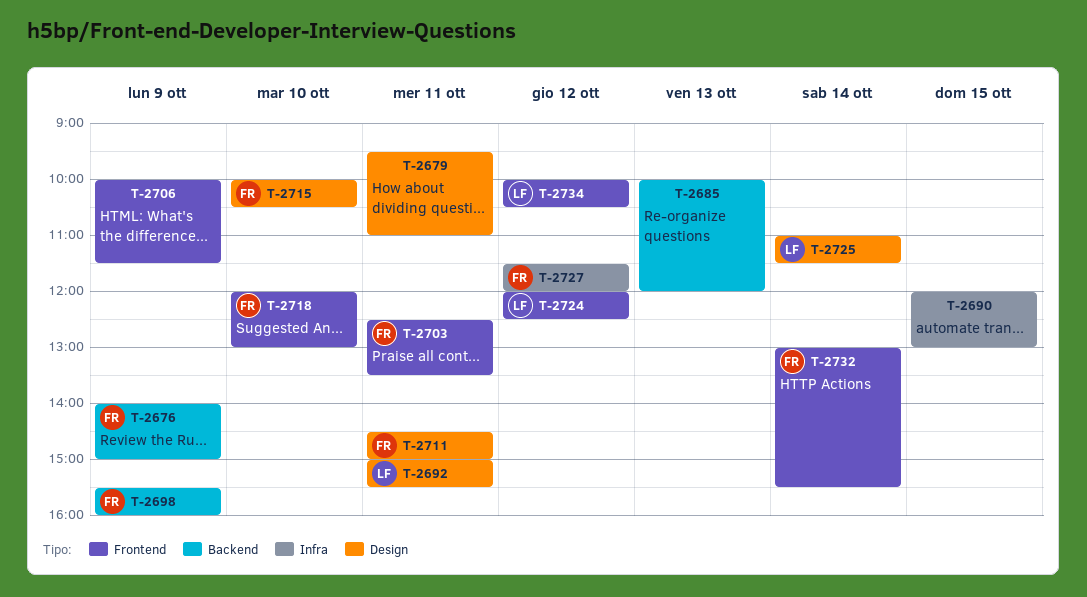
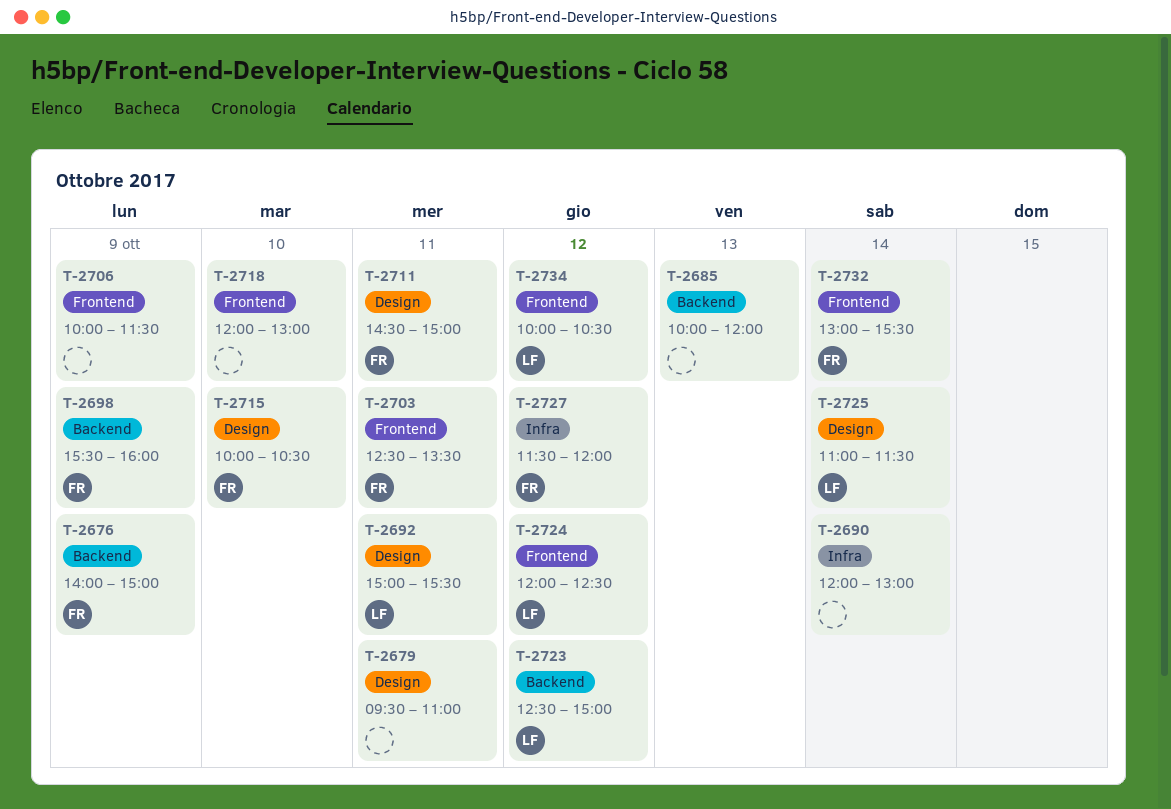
T-2690, day: Oct 15 -> Oct 14
T-2718, owner: FR -> none
T-2723: none -> present

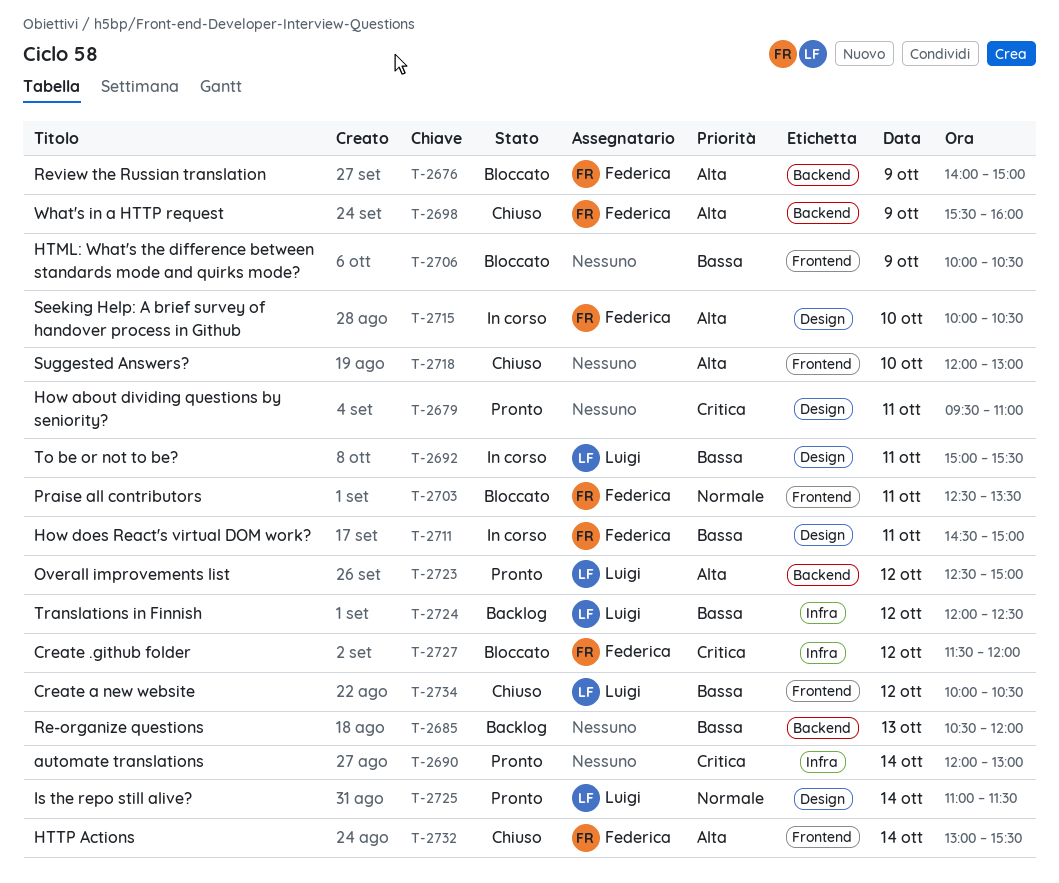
T-2685, begins: 10:00 -> 10:30
T-2706, ends: 11:30 -> 10:30
T-2724, label: Frontend -> Infra

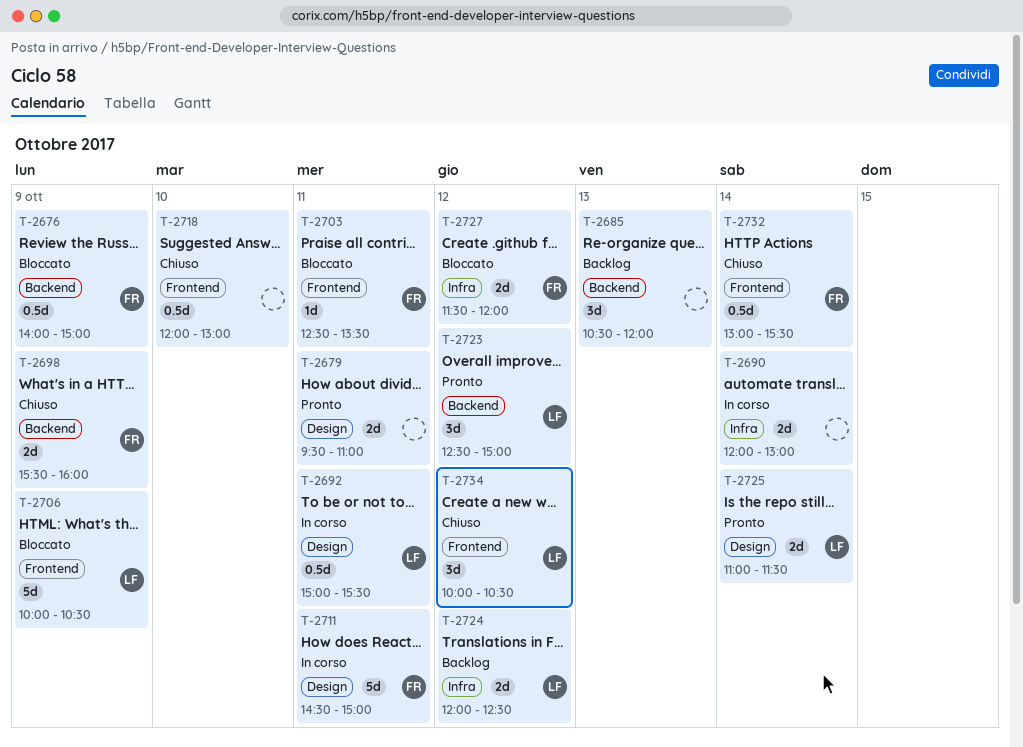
T-2690, status: Pronto -> In corso
T-2706, owner: none -> Luigi
T-2715: present -> none

